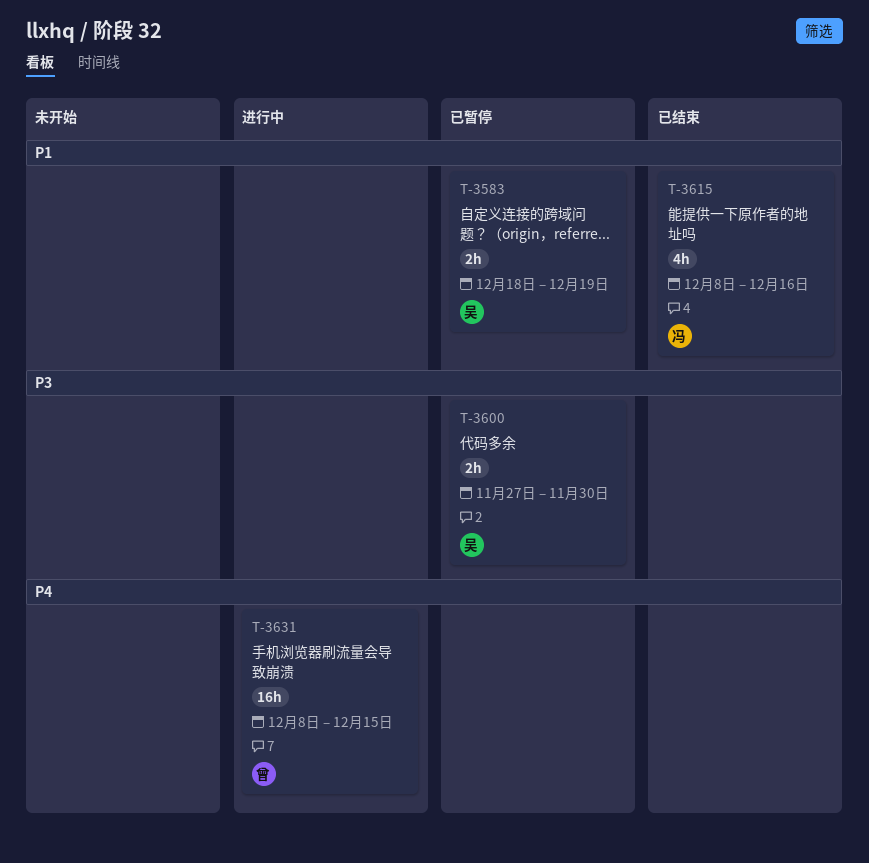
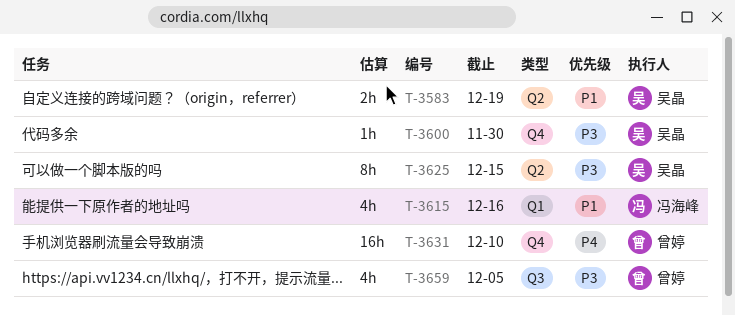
T-3600, estimate: 2h -> 1h
T-3625: none -> present
T-3631, due: Dec 15 -> Dec 10
T-3659: none -> present

